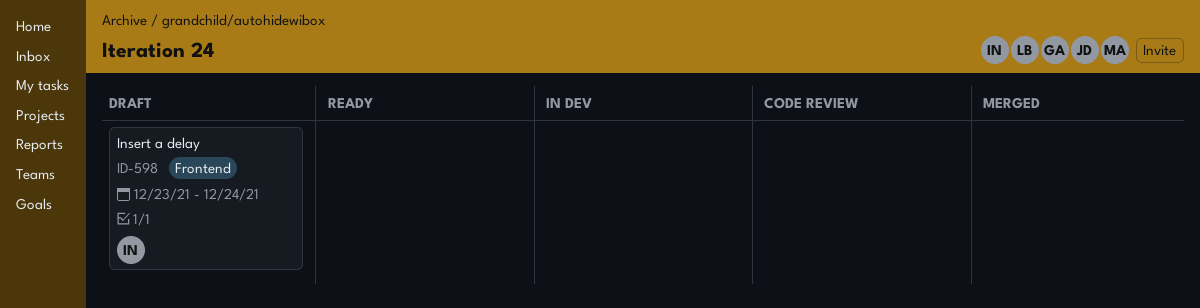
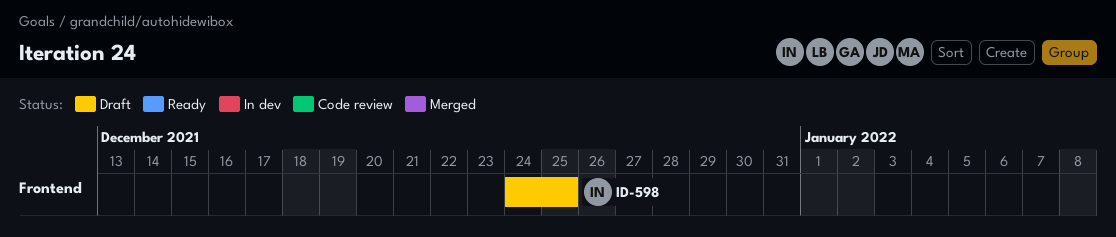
ID-598, start: Dec 23 -> Dec 24
ID-598, due: Dec 24 -> Dec 25

